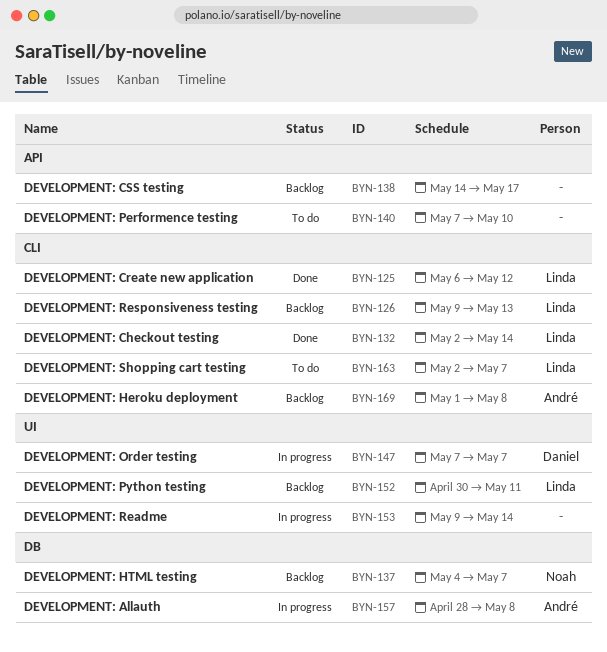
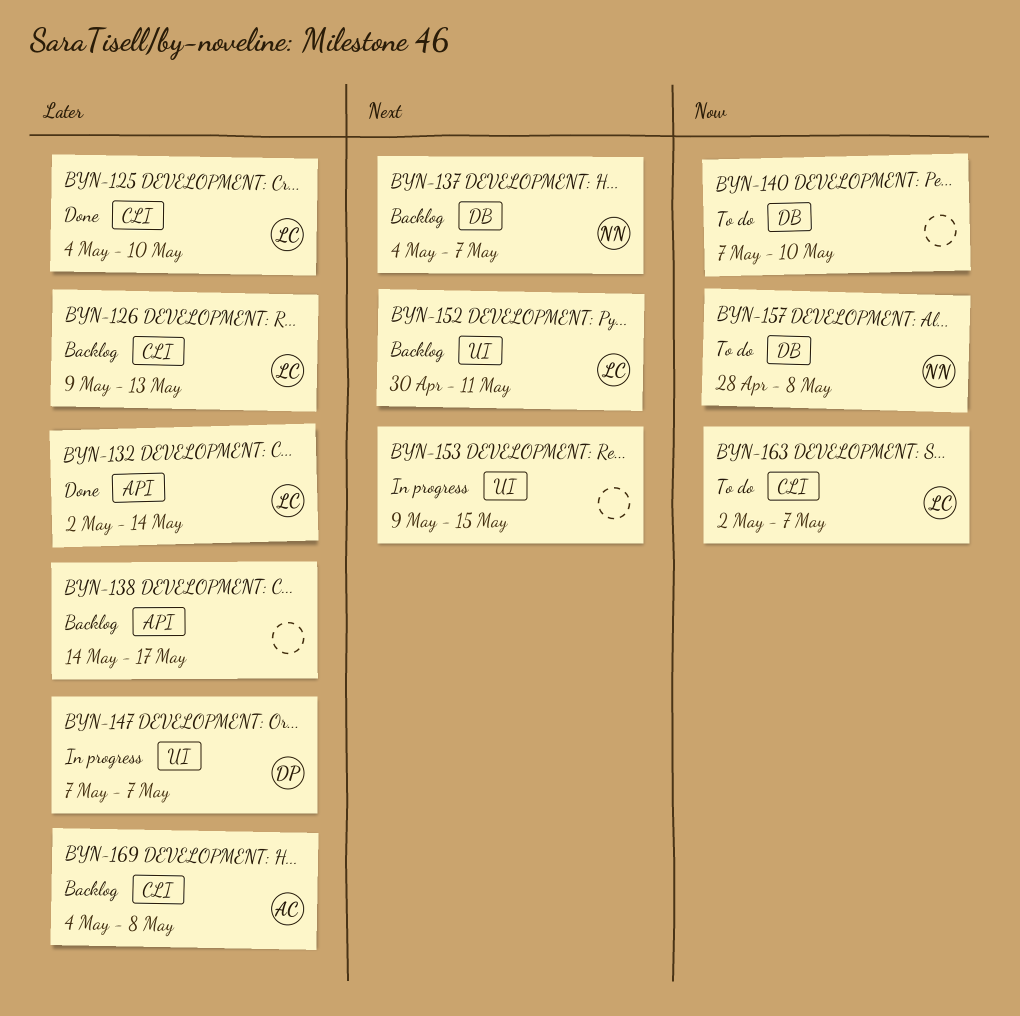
BYN-125, start: May 6 -> May 4
BYN-125, due: May 12 -> May 10
BYN-132, label: CLI -> API
BYN-140, label: API -> DB
BYN-153, due: May 14 -> May 15
BYN-157, status: In progress -> To do
BYN-157, owner: André -> Noah
BYN-169, start: May 1 -> May 4

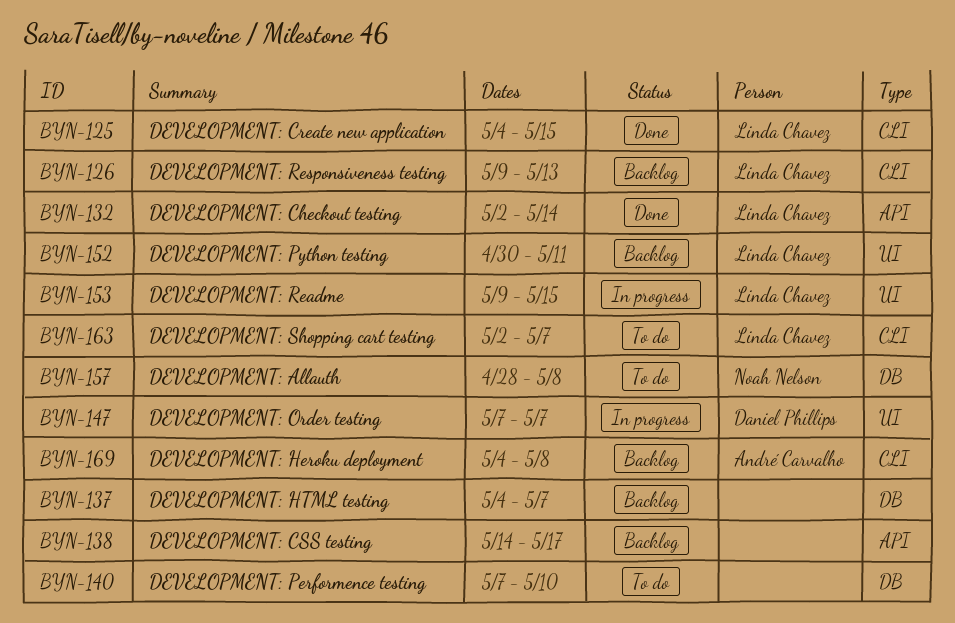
BYN-125, due: May 10 -> May 15
BYN-137, owner: Noah Nelson -> none
BYN-153, owner: none -> Linda Chavez

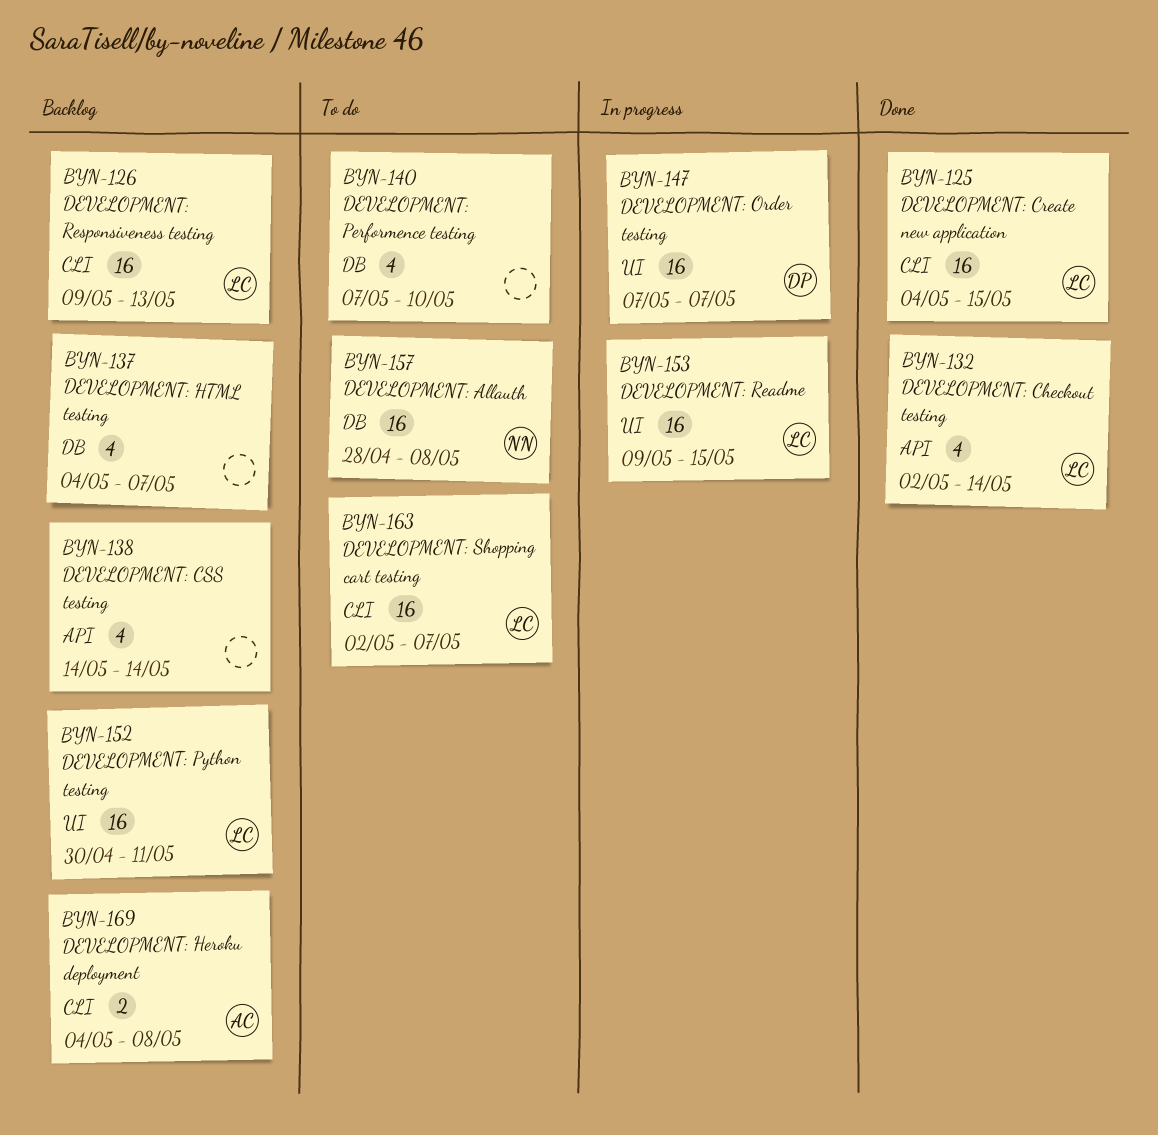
BYN-138, due: May 17 -> May 14

